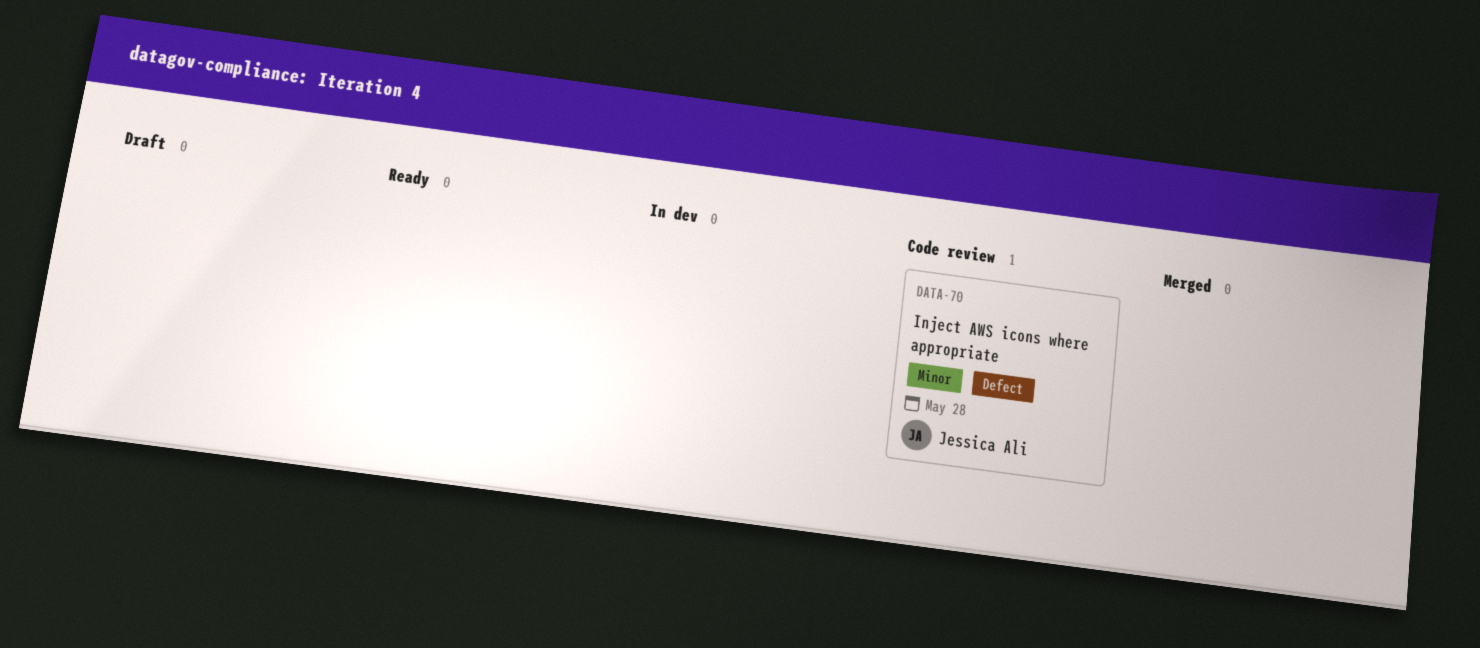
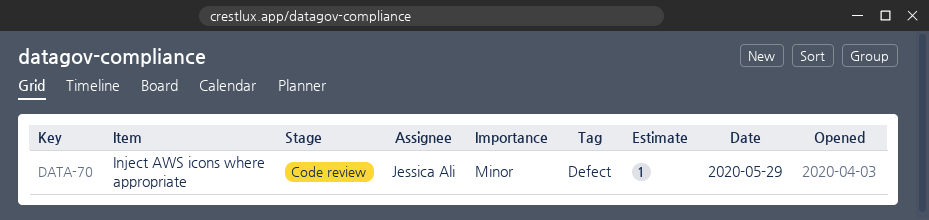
DATA-70, day: May 28 -> May 29

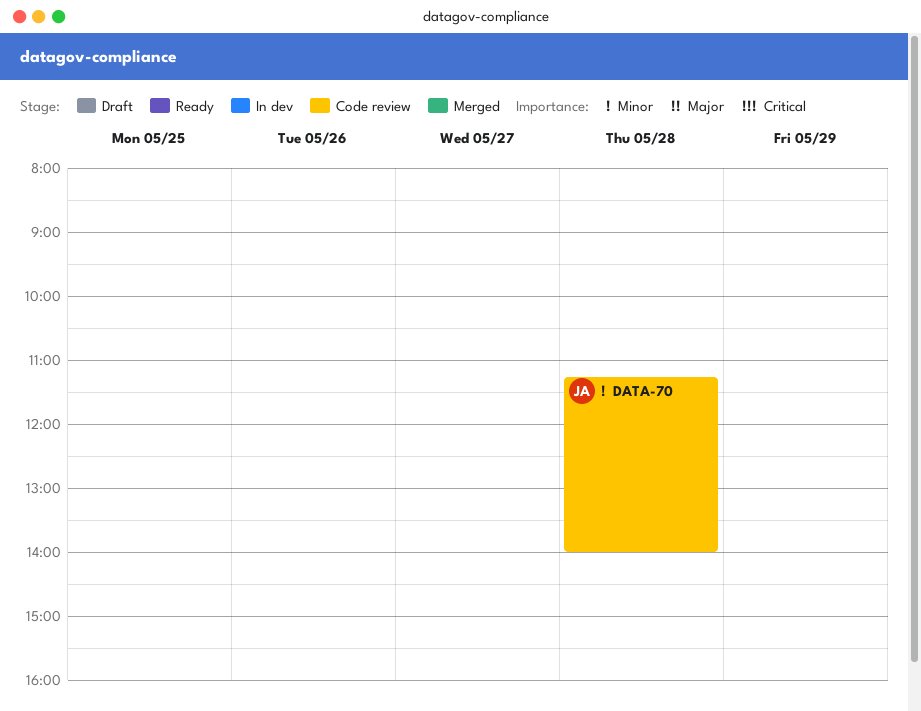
DATA-70, day: May 29 -> May 28

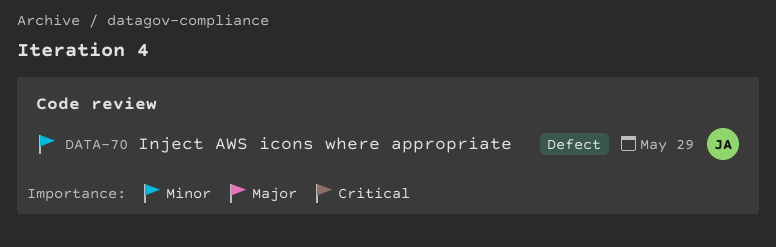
DATA-70, day: May 28 -> May 29

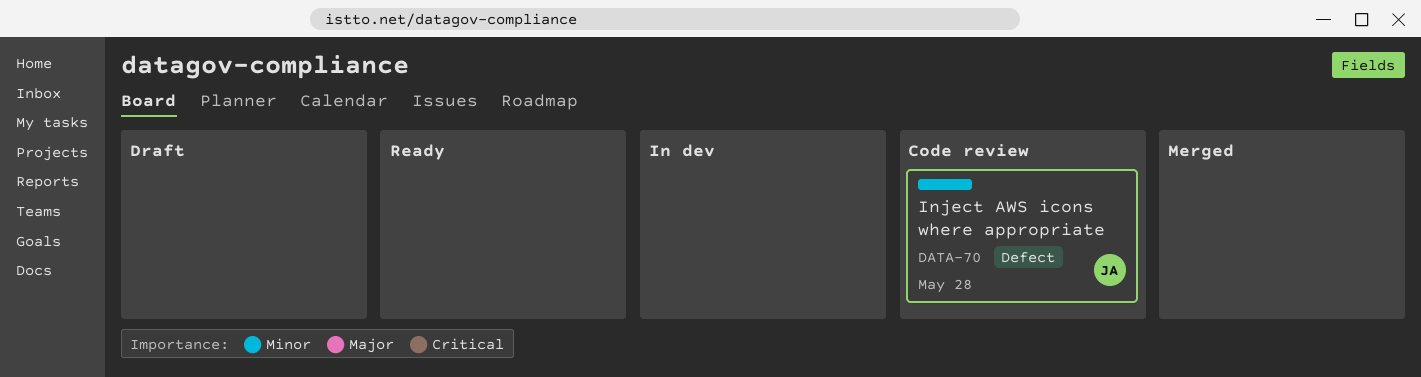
DATA-70, day: May 29 -> May 28

